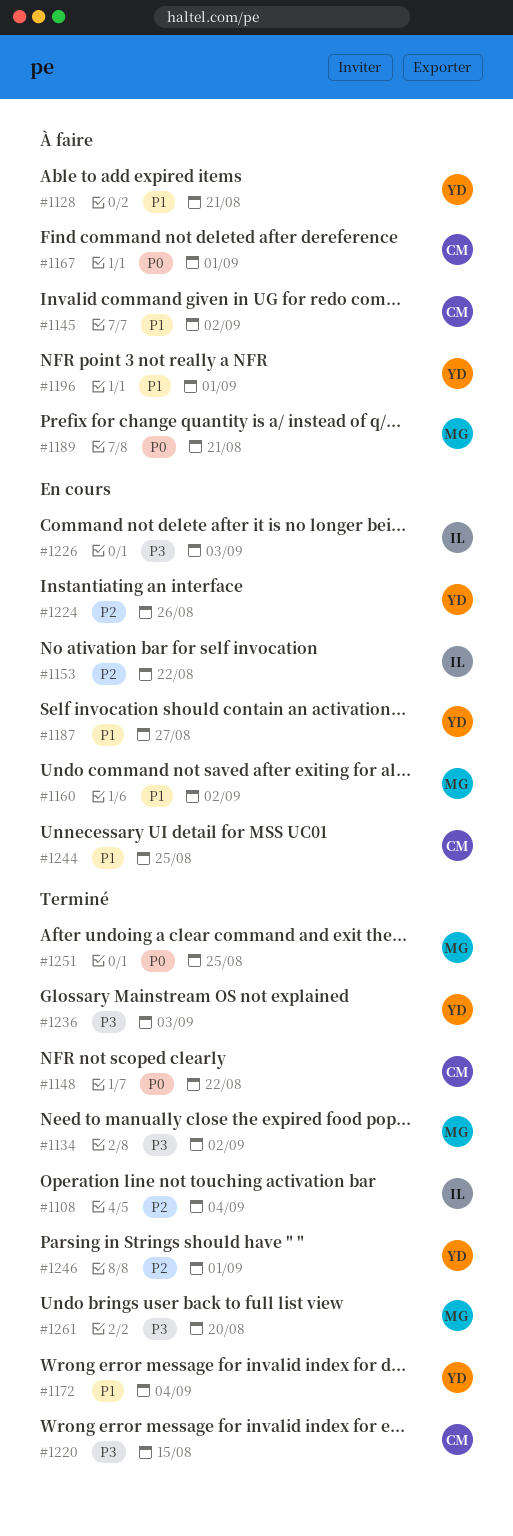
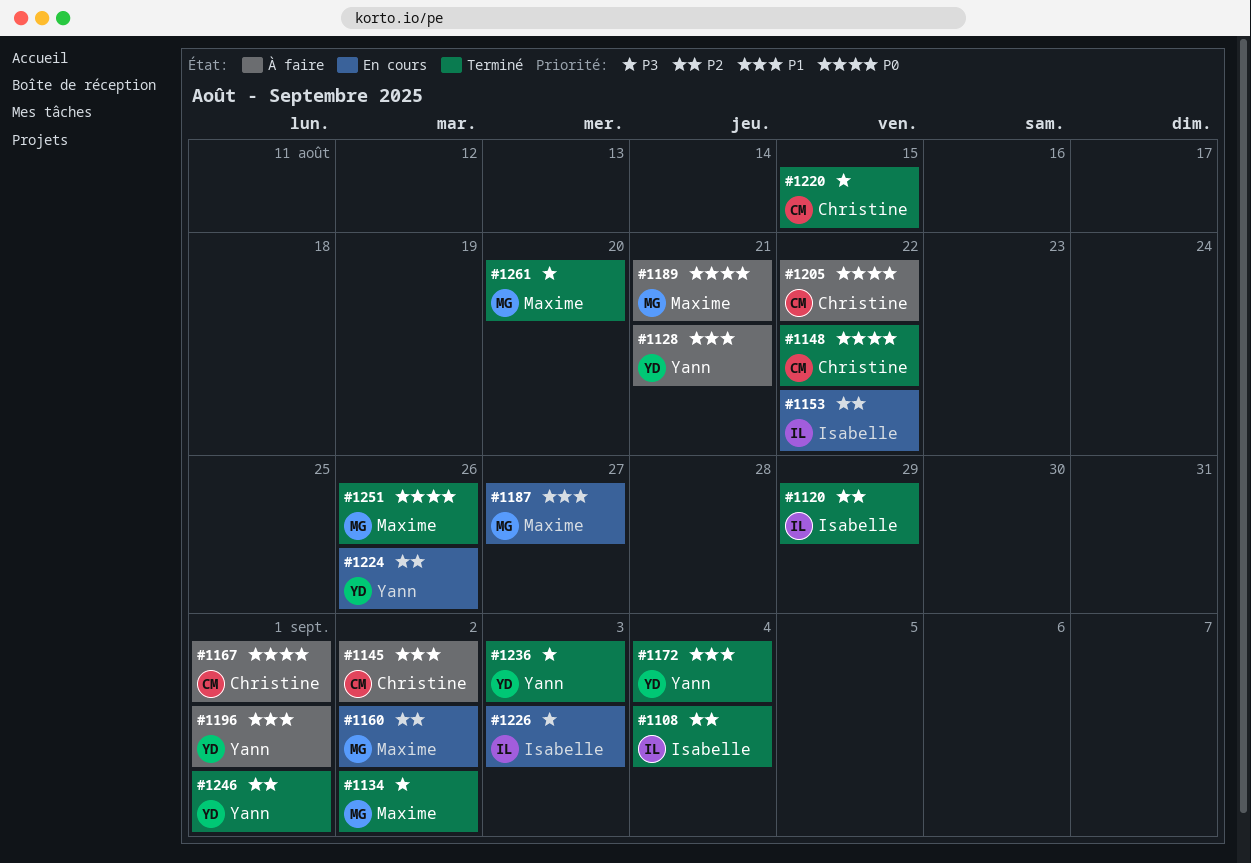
#1120: none -> present
#1160, priority: P1 -> P2
#1187, owner: Yann -> Maxime
#1205: none -> present
#1244: present -> none
#1251, due: Aug 25 -> Aug 26

